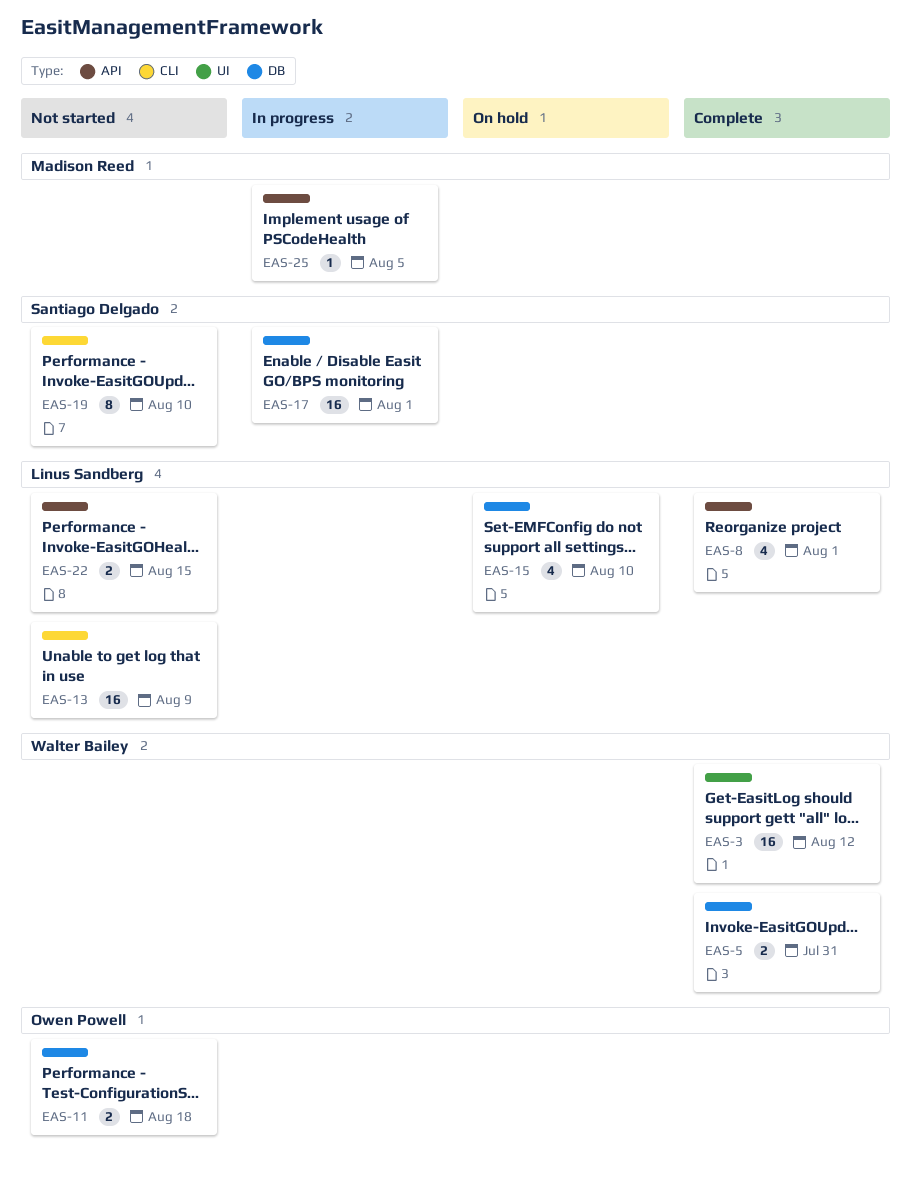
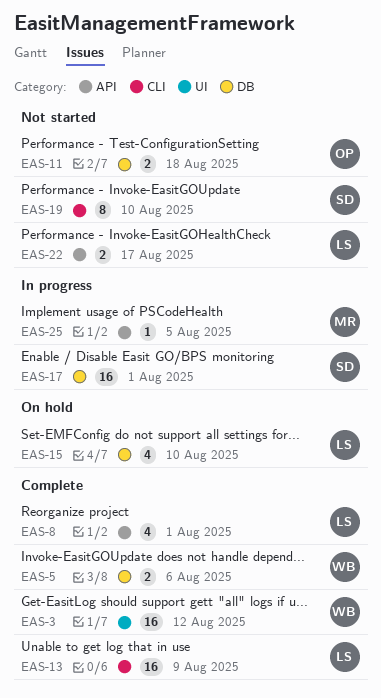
EAS-5, due: Jul 31 -> Aug 6
EAS-13, status: Not started -> Complete
EAS-22, due: Aug 15 -> Aug 17

